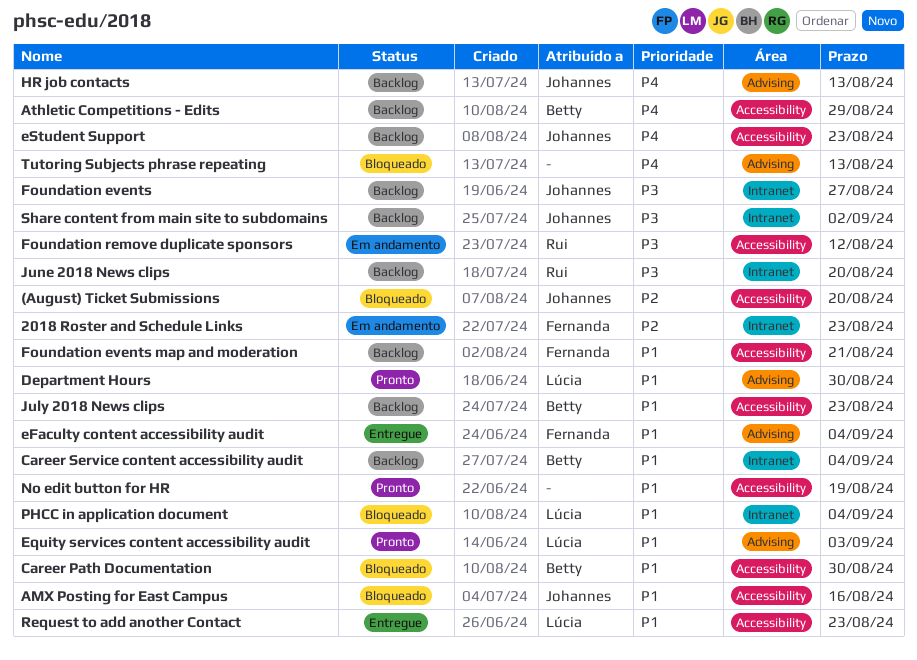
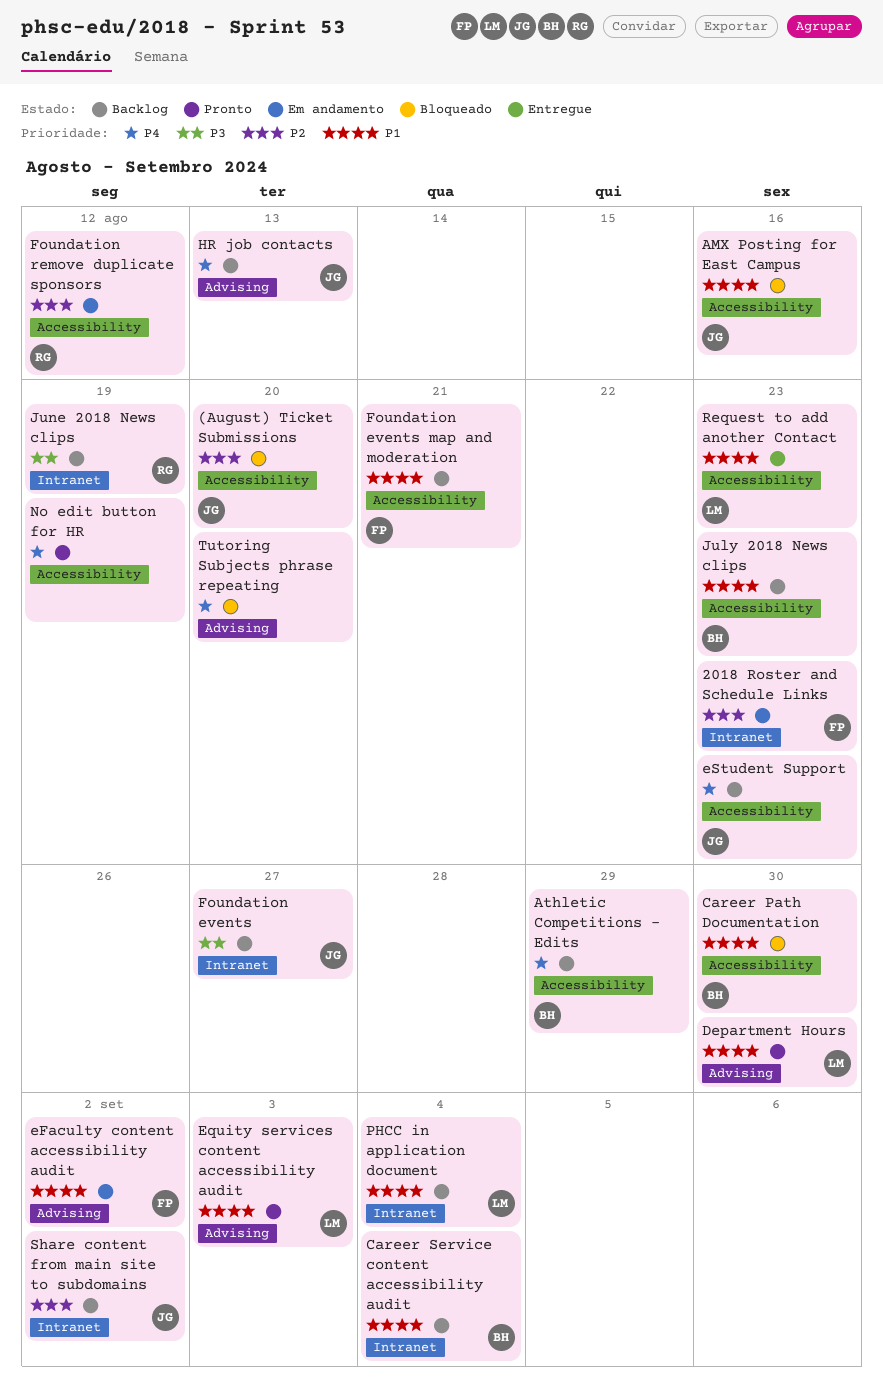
eFaculty content accessibility audit, status: Entregue -> Em andamento
eFaculty content accessibility audit, due: Sep 4 -> Sep 2
Foundation remove duplicate sponsors, priority: P3 -> P2
June 2018 News clips, due: Aug 20 -> Aug 19
No edit button for HR, priority: P1 -> P4
PHCC in application document, status: Bloqueado -> Backlog
Share content from main site to subdomains, priority: P3 -> P2
Tutoring Subjects phrase repeating, due: Aug 13 -> Aug 20

